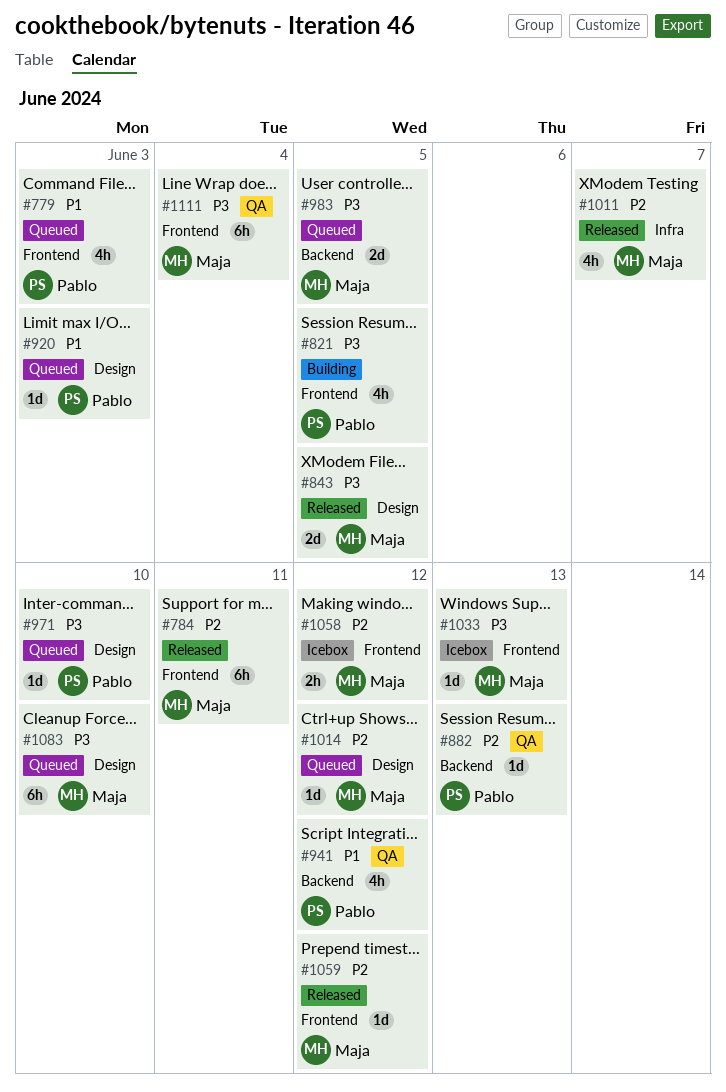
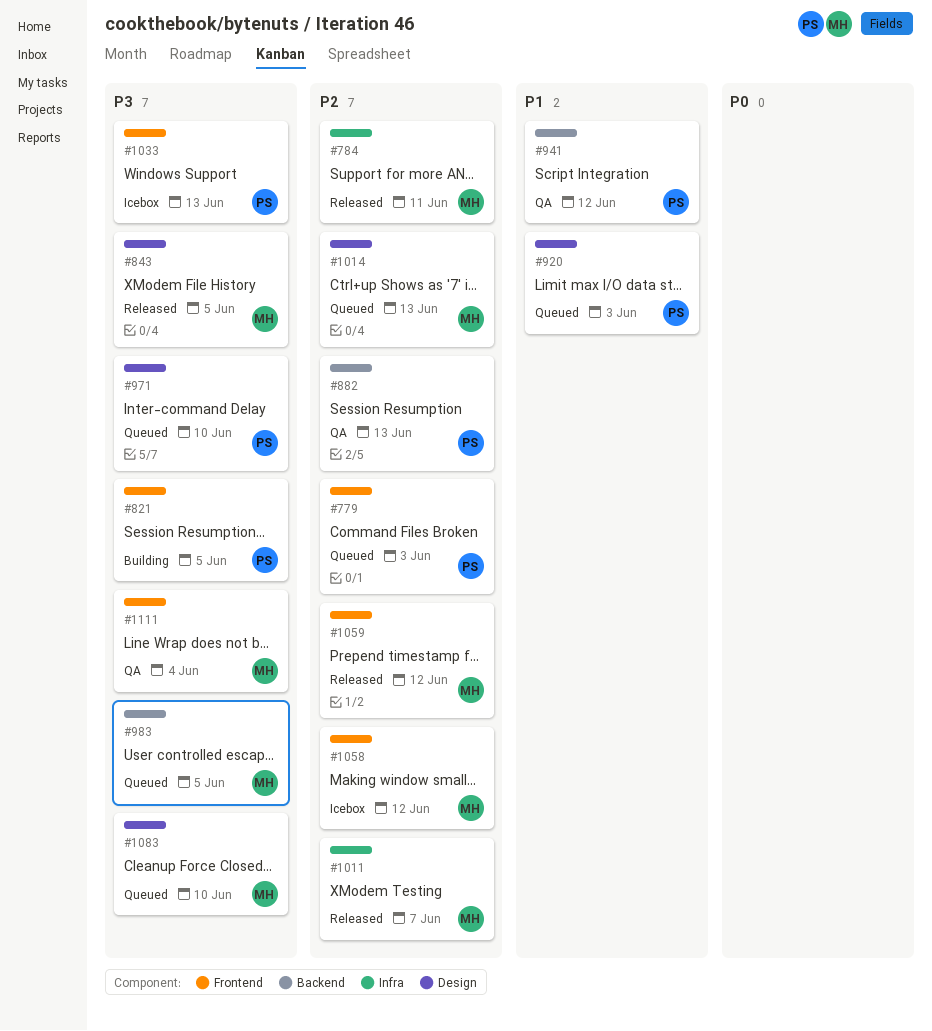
#779, priority: P1 -> P2
#784, label: Frontend -> Infra
#1014, due: Jun 12 -> Jun 13
#1033, owner: Maja -> Pablo

